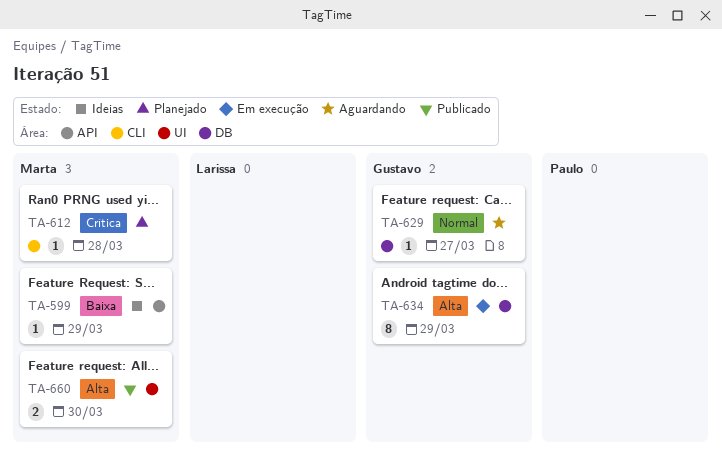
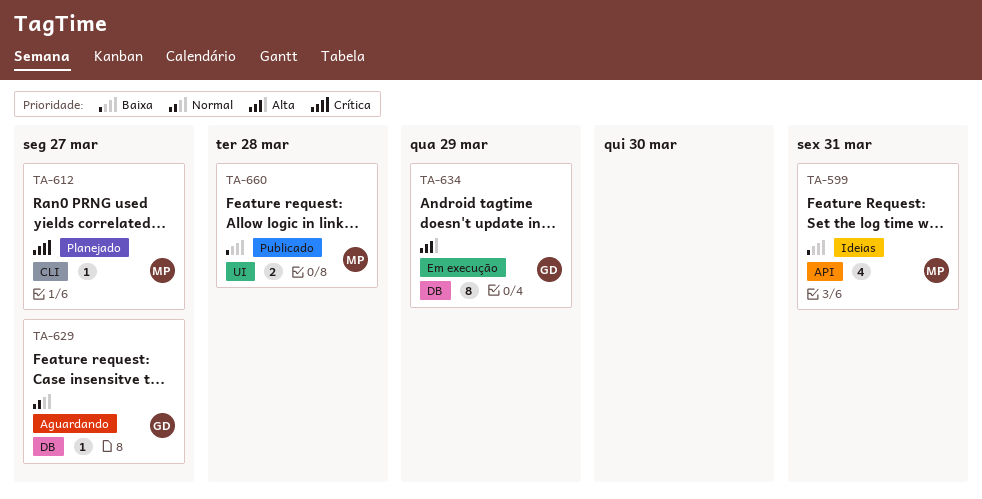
TA-599, estimate: 1 -> 4
TA-599, due: Mar 29 -> Mar 31
TA-612, due: Mar 28 -> Mar 27
TA-660, priority: Alta -> Baixa
TA-660, due: Mar 30 -> Mar 28

